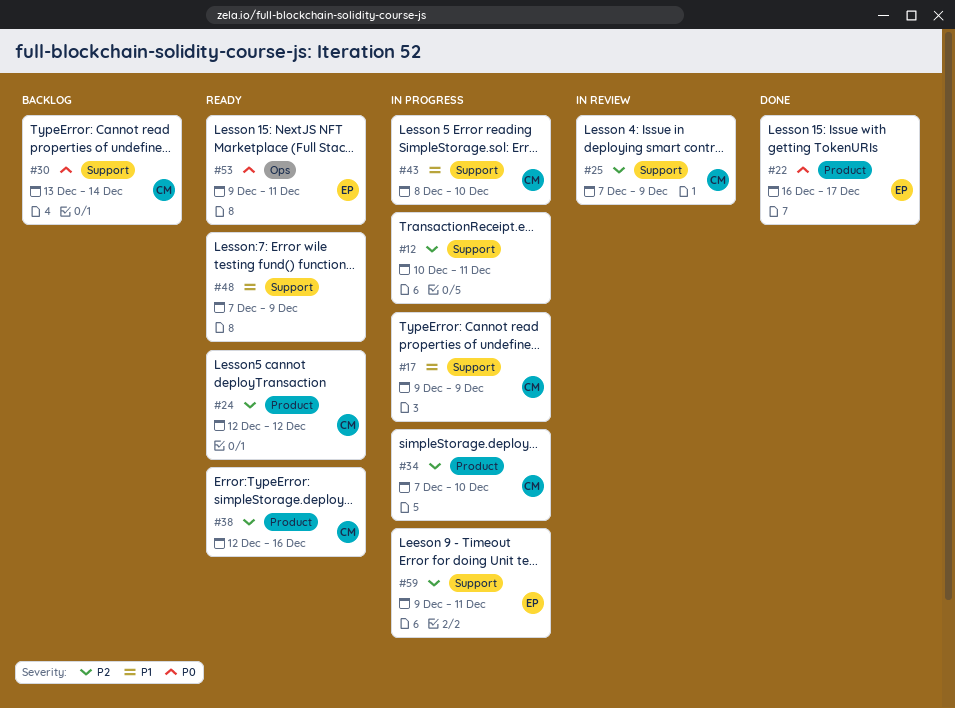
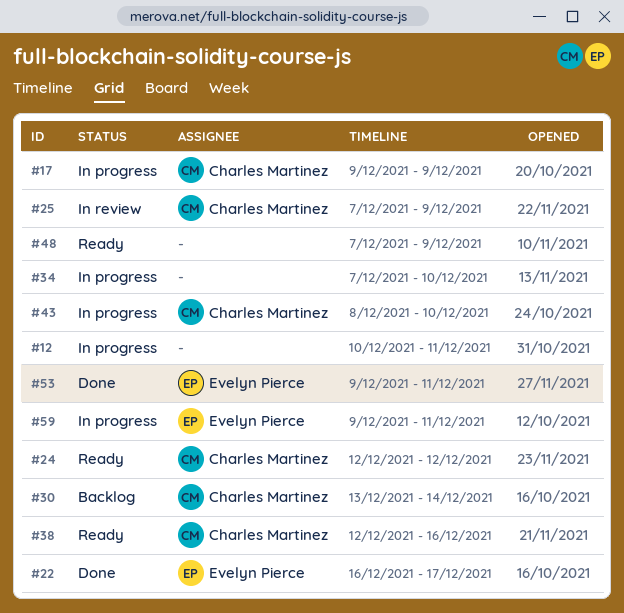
#34, owner: Charles Martinez -> none
#53, status: Ready -> Done

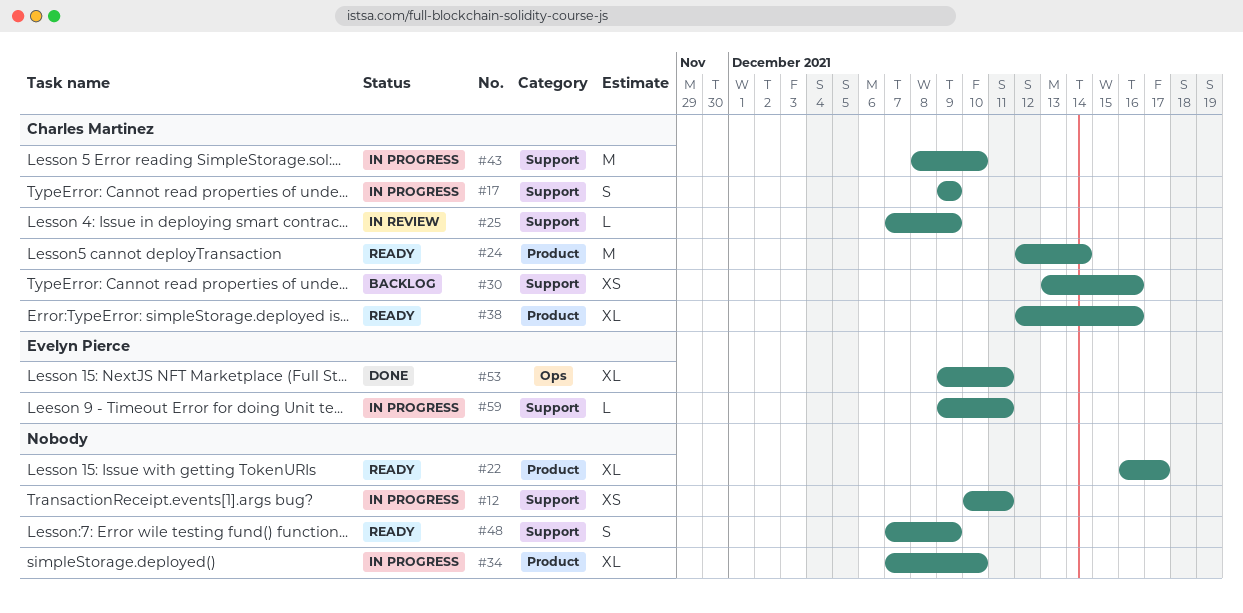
#22, status: Done -> Ready
#22, owner: Evelyn Pierce -> none
#24, due: Dec 12 -> Dec 14
#30, due: Dec 14 -> Dec 16

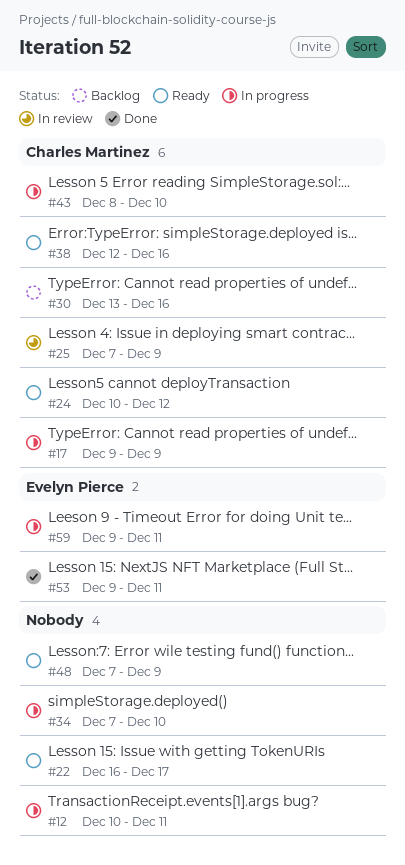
#24, start: Dec 12 -> Dec 10
#24, due: Dec 14 -> Dec 12

